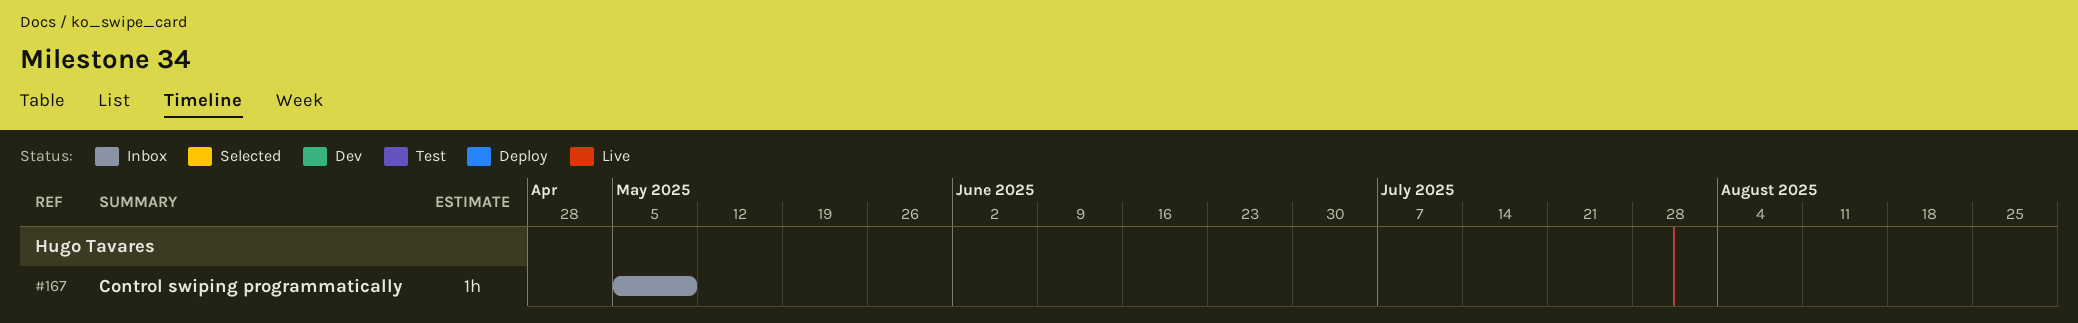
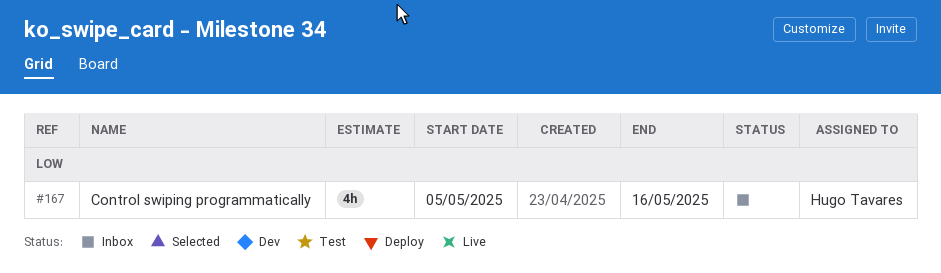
#167, estimate: 1h -> 4h
#167, due: May 9 -> May 16

